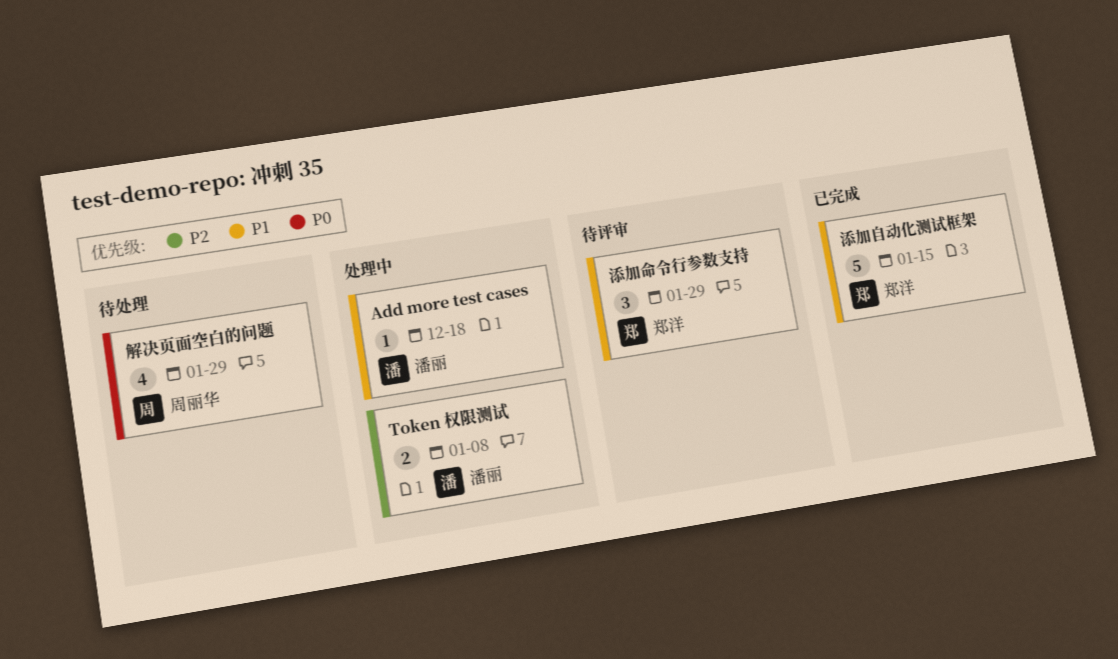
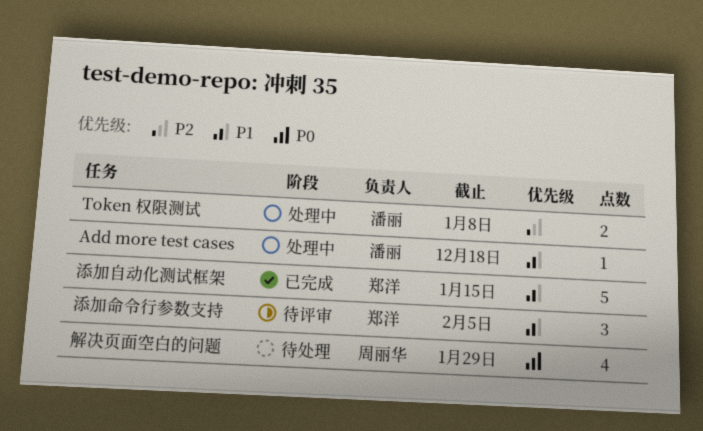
添加命令行参数支持, due: Jan 29 -> Feb 5

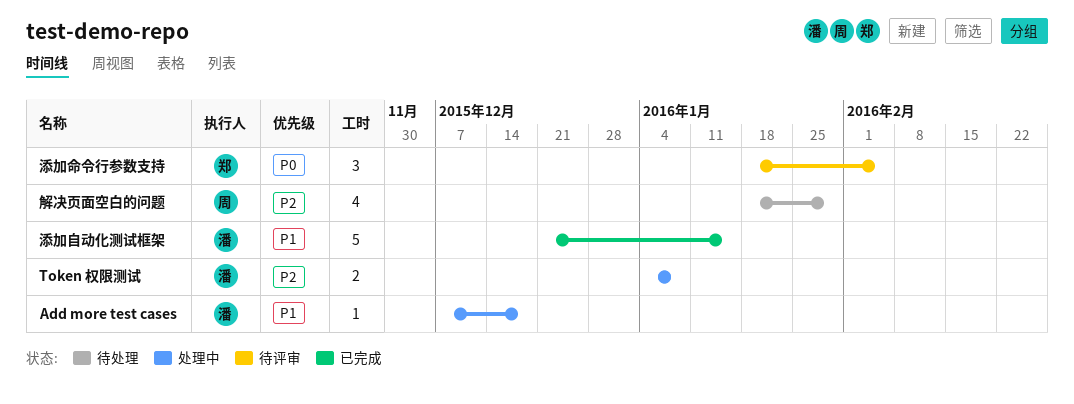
添加命令行参数支持, priority: P1 -> P0
添加自动化测试框架, owner: 郑洋 -> 潘丽
解决页面空白的问题, priority: P0 -> P2

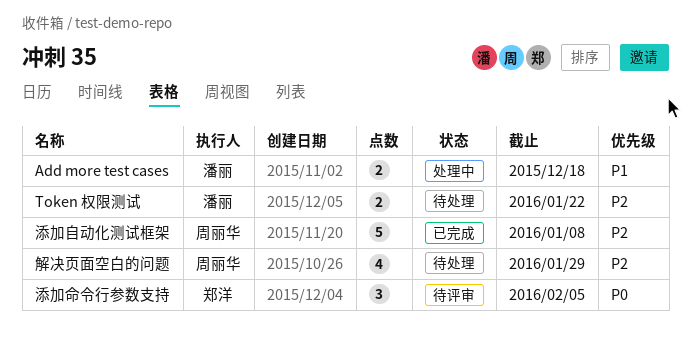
Add more test cases, estimate: 1 -> 2
Token 权限测试, status: 处理中 -> 待处理
Token 权限测试, due: Jan 8 -> Jan 22
添加自动化测试框架, owner: 潘丽 -> 周丽华
添加自动化测试框架, priority: P1 -> P2
添加自动化测试框架, due: Jan 15 -> Jan 8

